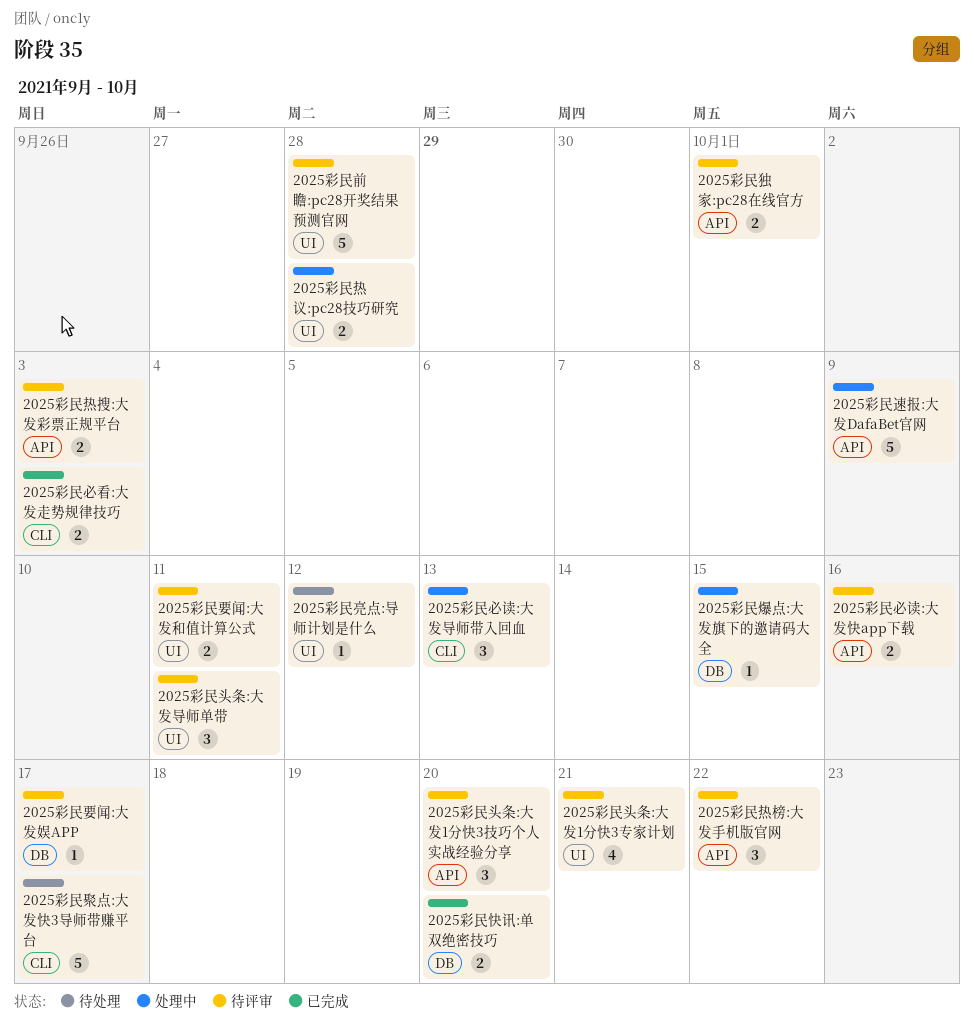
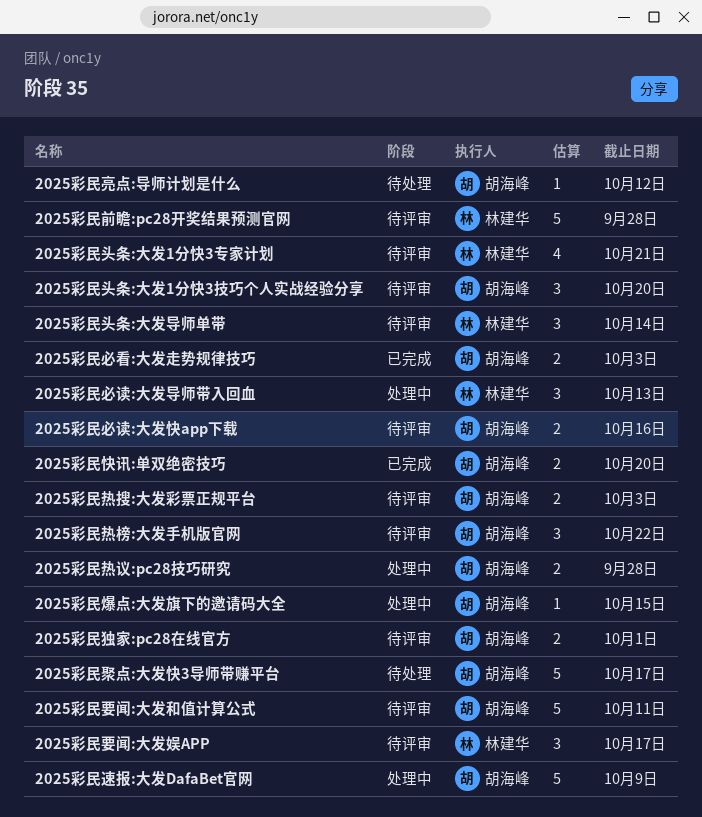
2025彩民头条:大发导师单带, due: Oct 11 -> Oct 14
2025彩民要闻:大发和值计算公式, estimate: 2 -> 5
2025彩民要闻:大发娱APP, estimate: 1 -> 3

